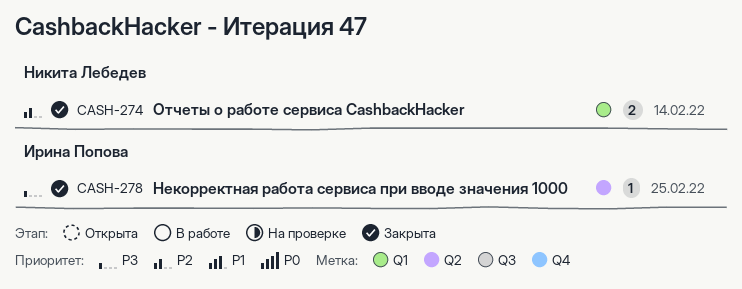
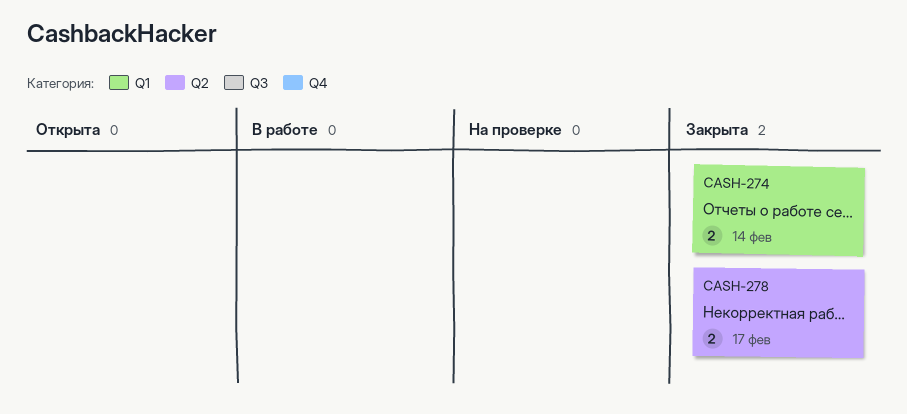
CASH-278, estimate: 1 -> 2
CASH-278, due: Feb 25 -> Feb 17

